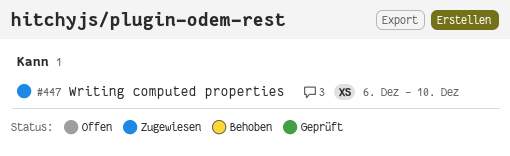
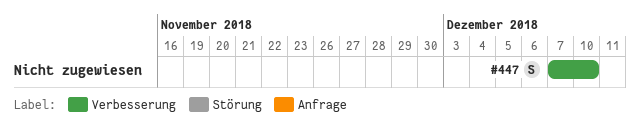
#447, estimate: XS -> S
#447, start: Dec 6 -> Dec 7

